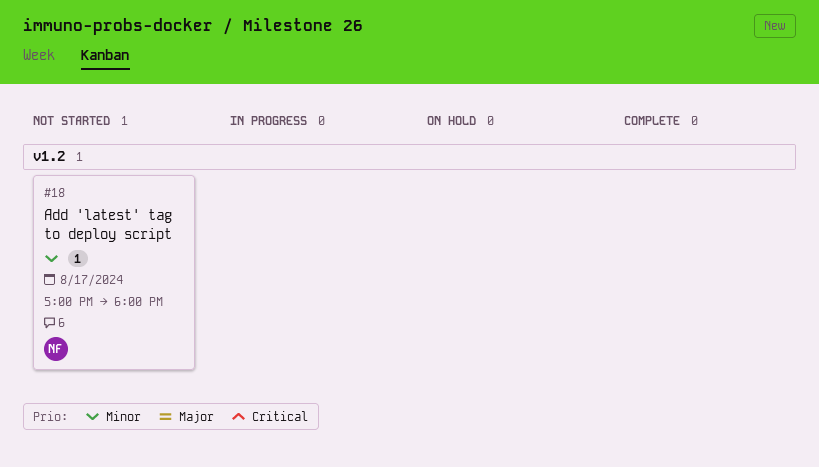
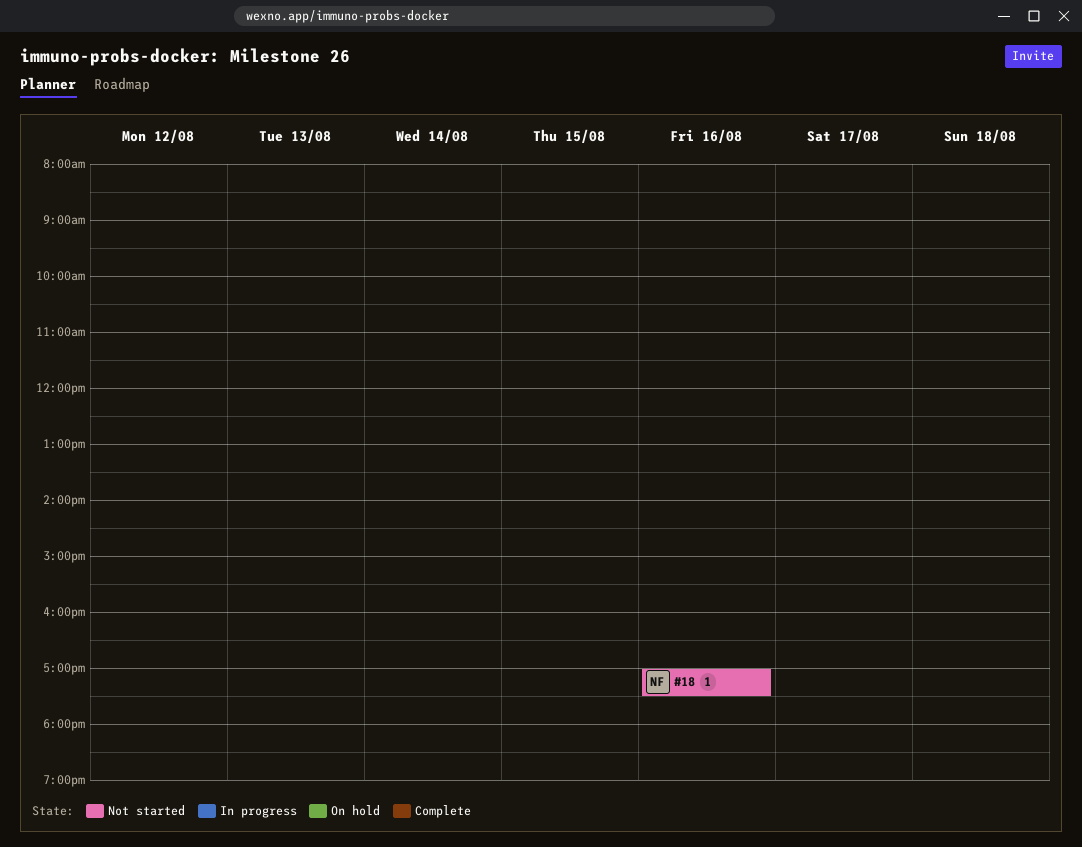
#18, day: Aug 17 -> Aug 16
#18, ends: 18:00 -> 17:30

